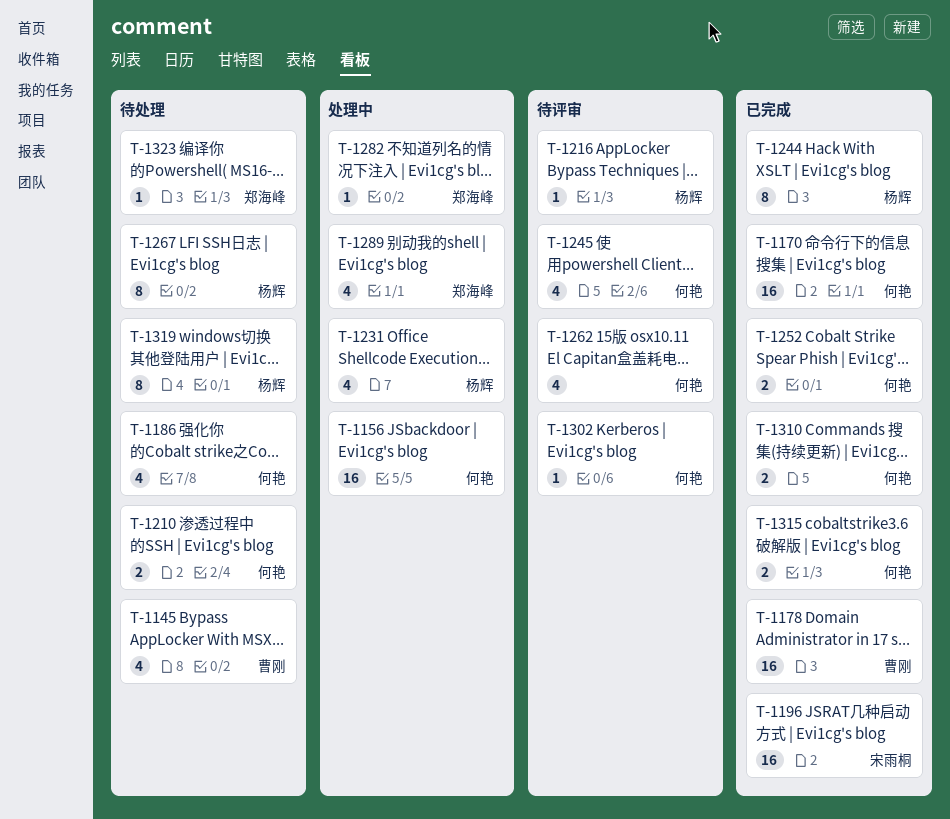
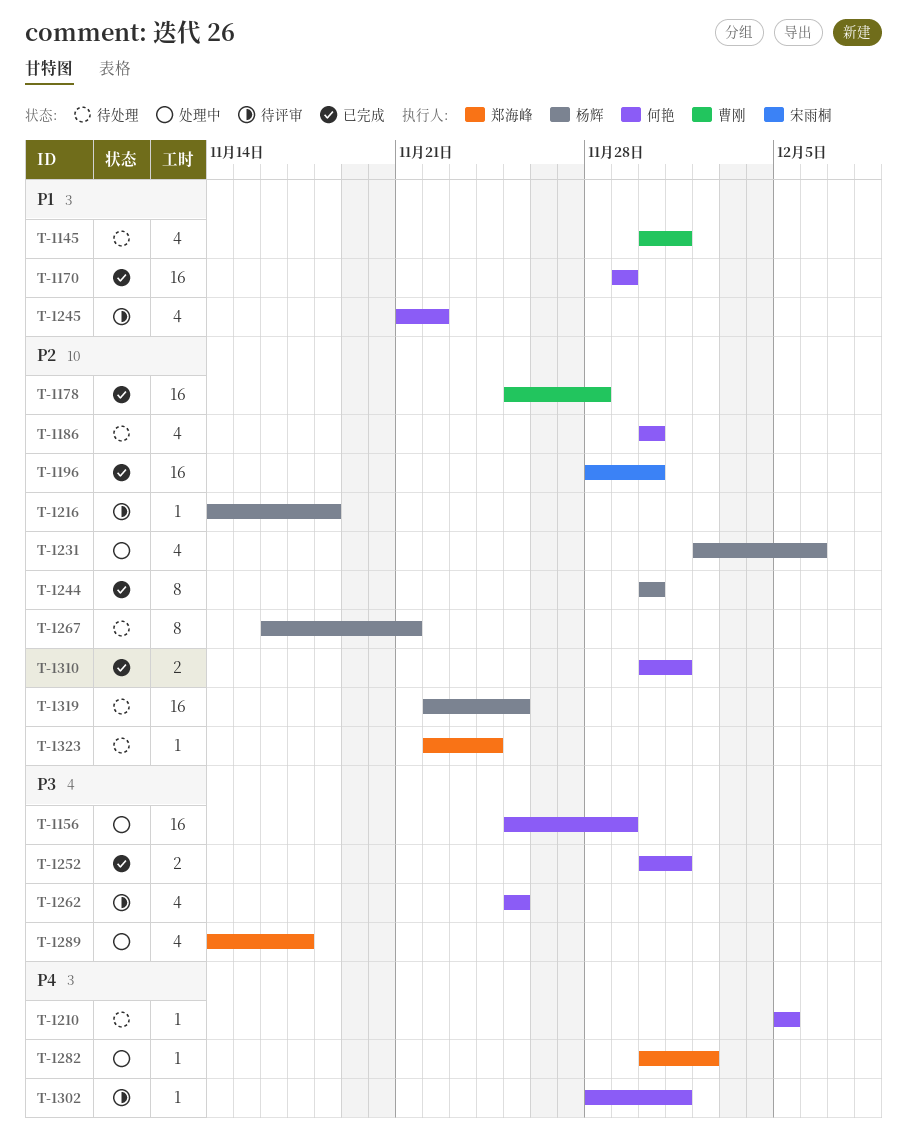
T-1210, estimate: 2 -> 1
T-1315: present -> none
T-1319, estimate: 8 -> 16

